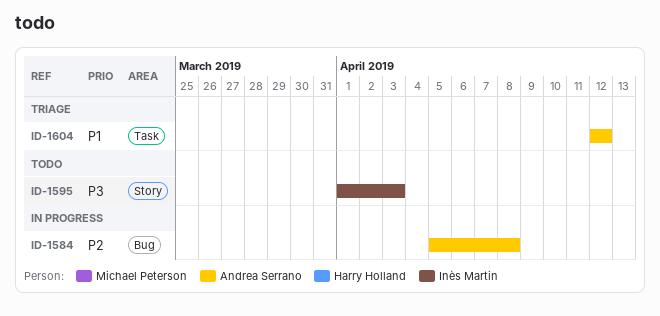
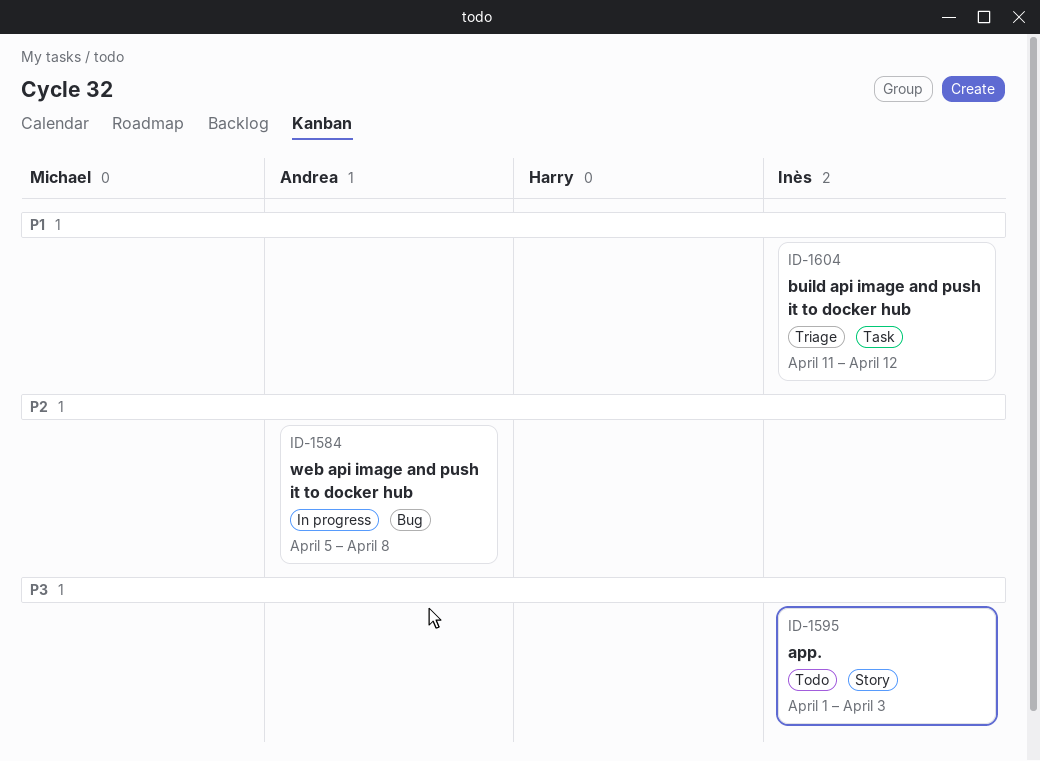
ID-1604, owner: Andrea Serrano -> Inès Martin
ID-1604, start: Apr 12 -> Apr 11

